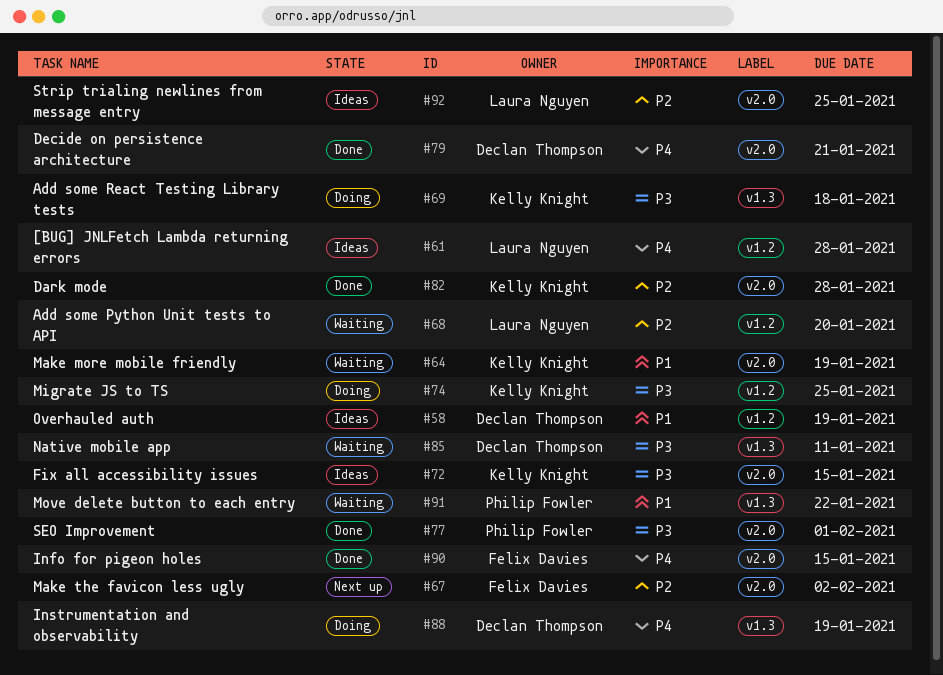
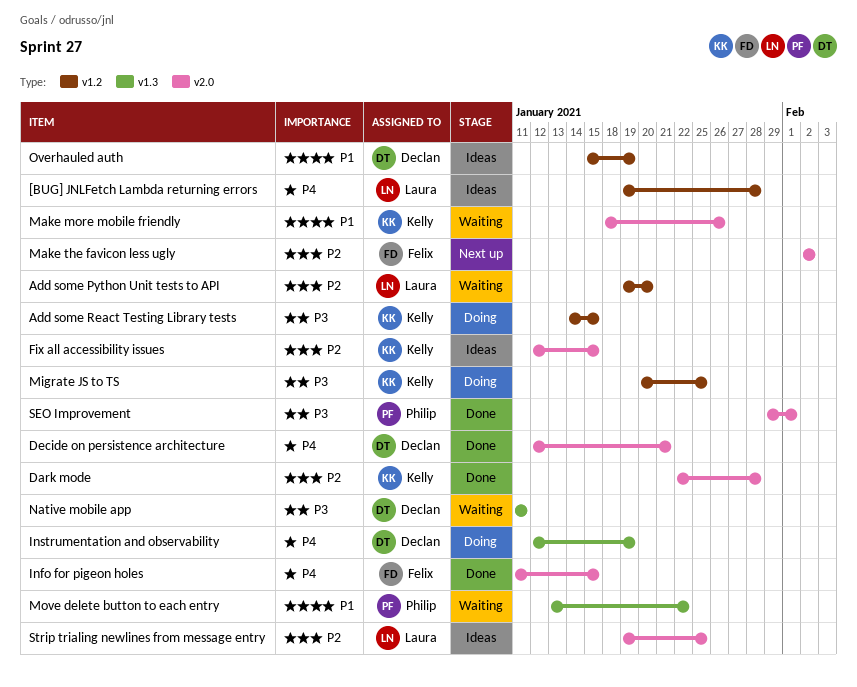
Add some React Testing Library tests, label: v1.3 -> v1.2
Add some React Testing Library tests, due: Jan 18 -> Jan 15
Fix all accessibility issues, priority: P3 -> P2
Make more mobile friendly, due: Jan 19 -> Jan 26

